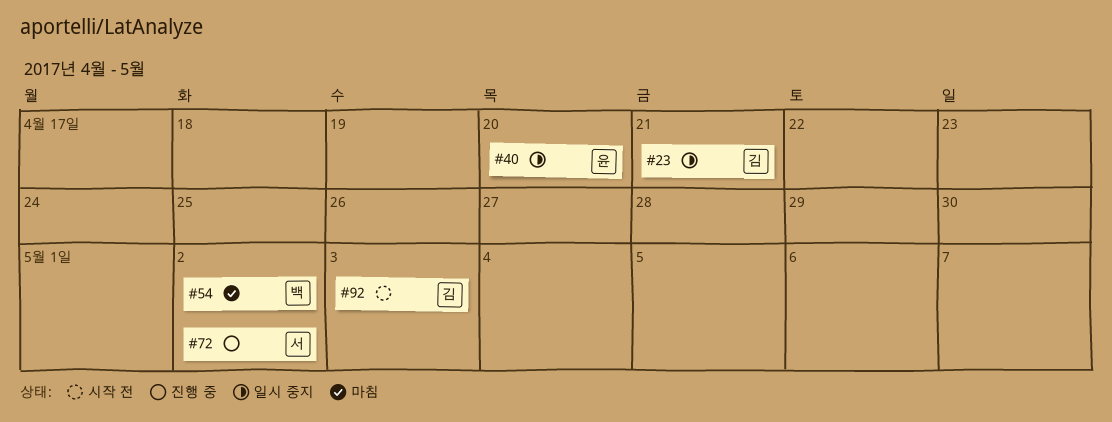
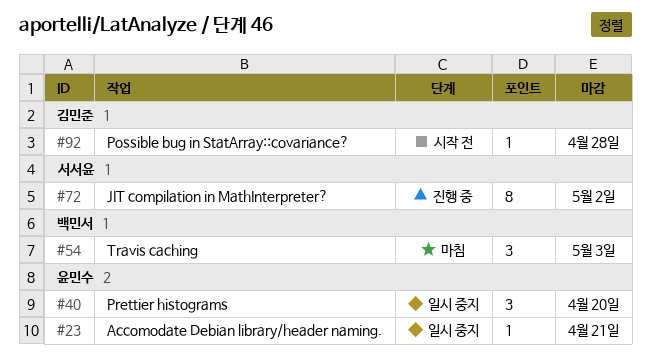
#23, owner: 김민준 -> 윤민수
#54, due: May 2 -> May 3
#92, due: May 3 -> Apr 28

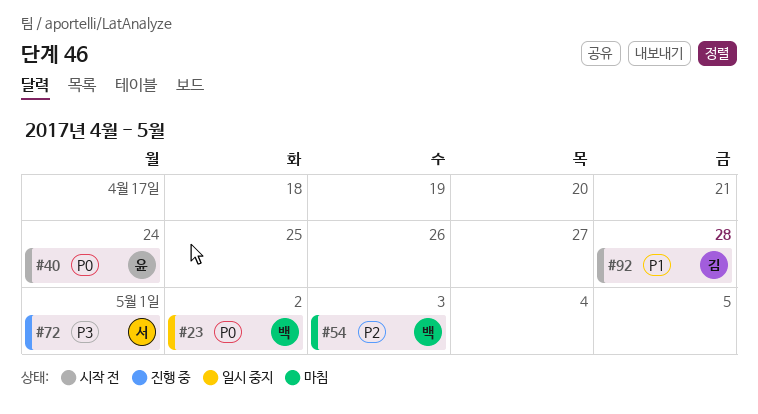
#23, owner: 윤민수 -> 백민서
#23, due: Apr 21 -> May 2
#40, status: 일시 중지 -> 시작 전
#40, due: Apr 20 -> Apr 24
#72, due: May 2 -> May 1

